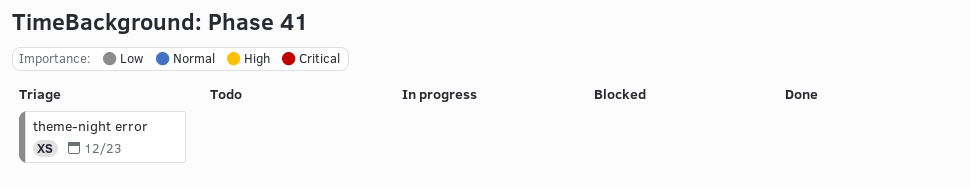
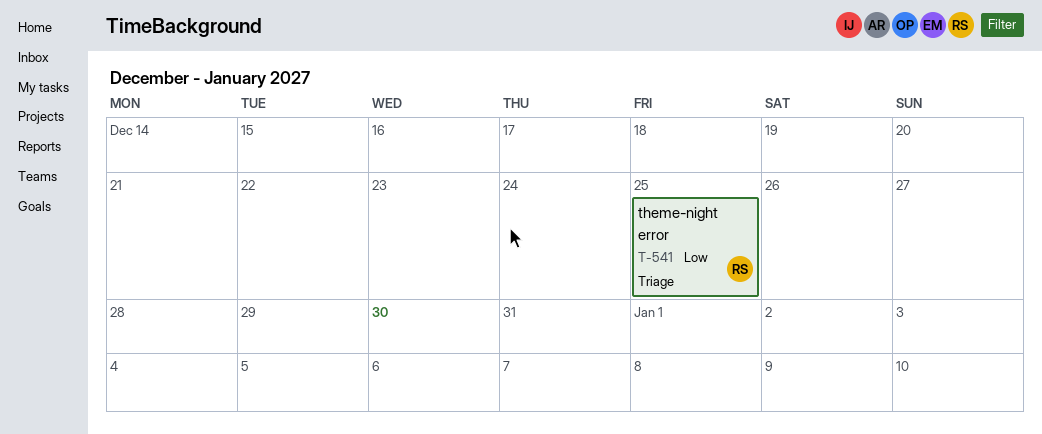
theme-night error, due: Dec 23 -> Dec 25

